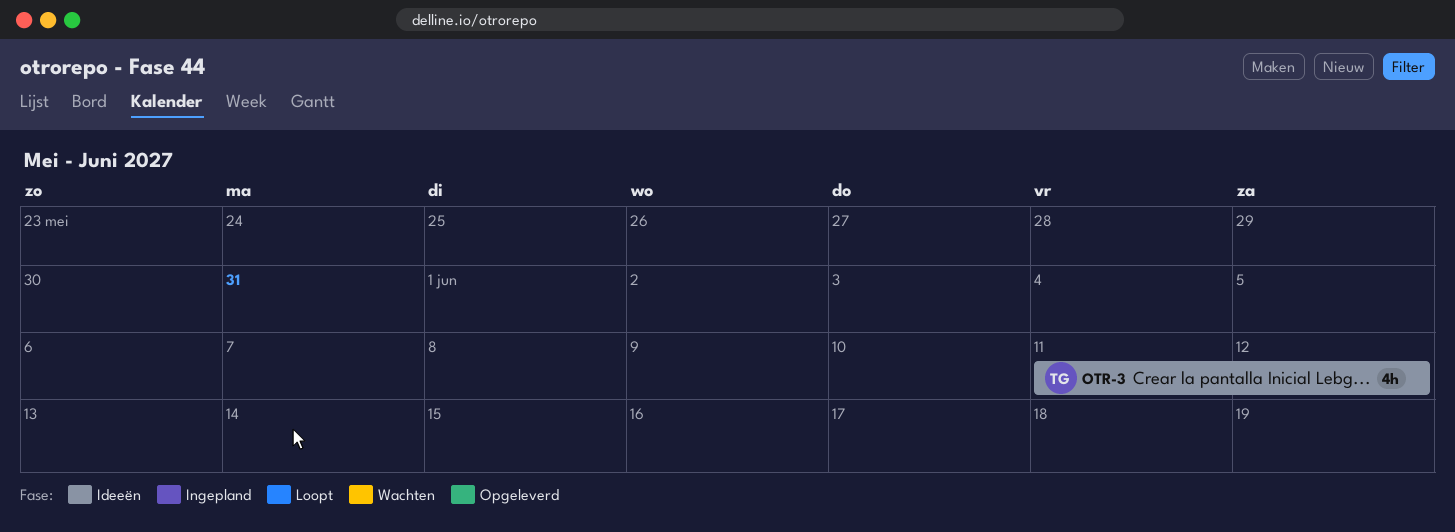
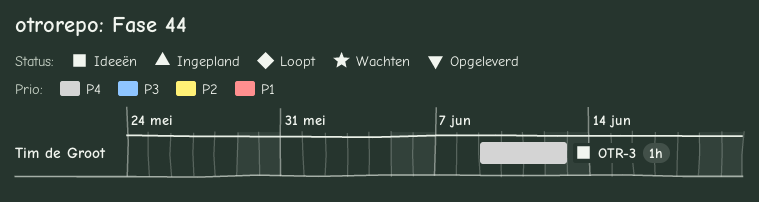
OTR-3, estimate: 4h -> 1h
OTR-3, start: Jun 11 -> Jun 9

